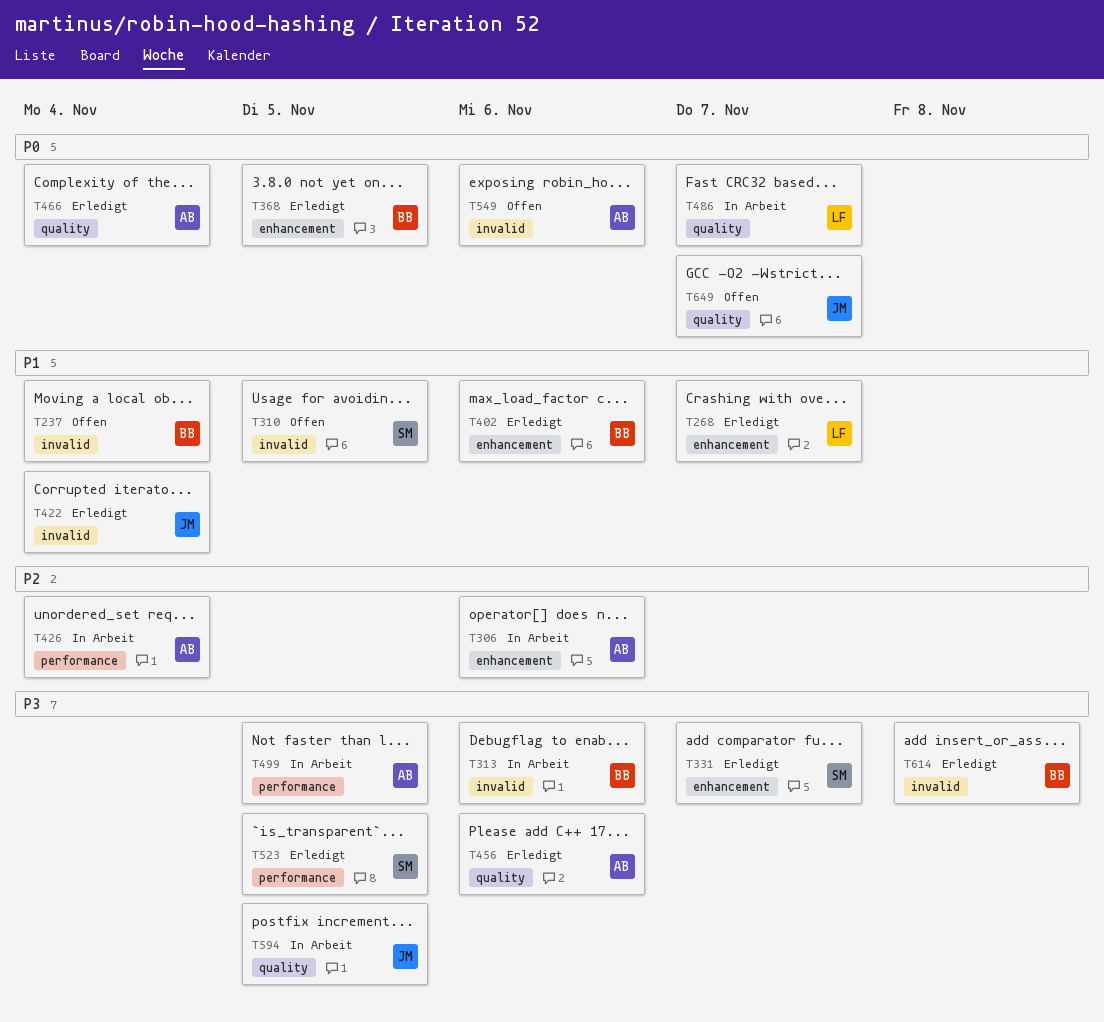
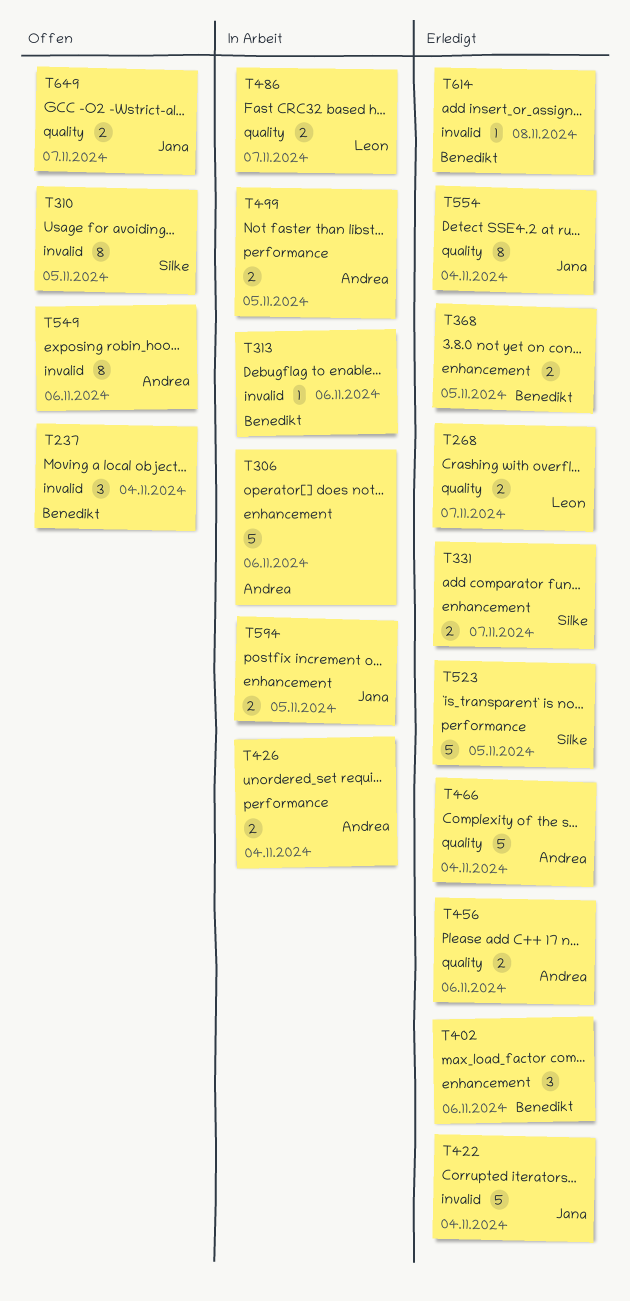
T268, label: enhancement -> quality
T554: none -> present
T594, label: quality -> enhancement

